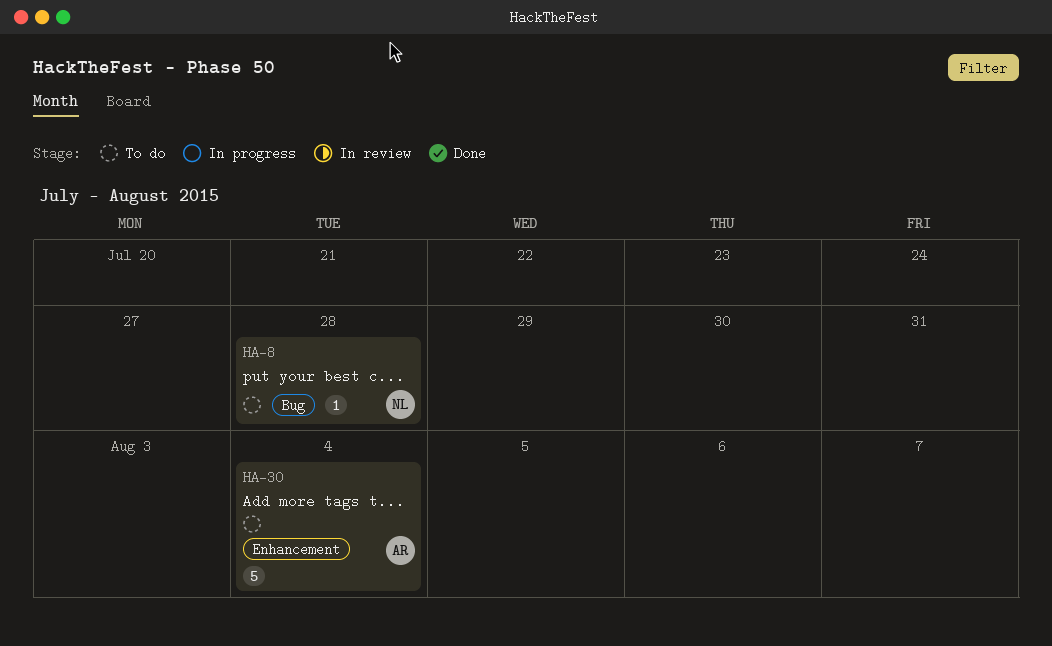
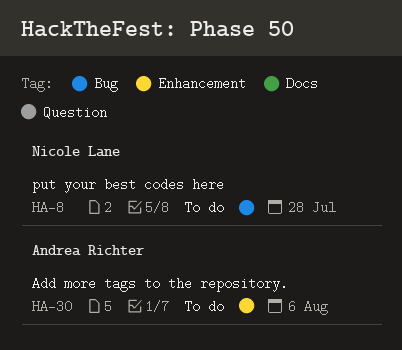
HA-30, due: Aug 4 -> Aug 6

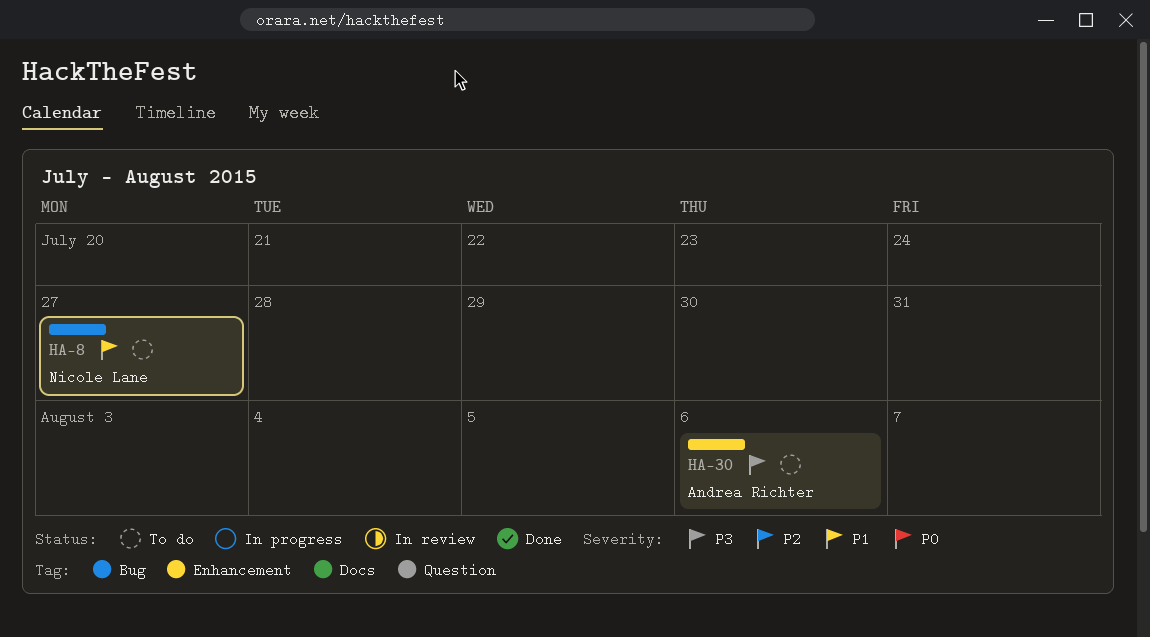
HA-8, due: Jul 28 -> Jul 27

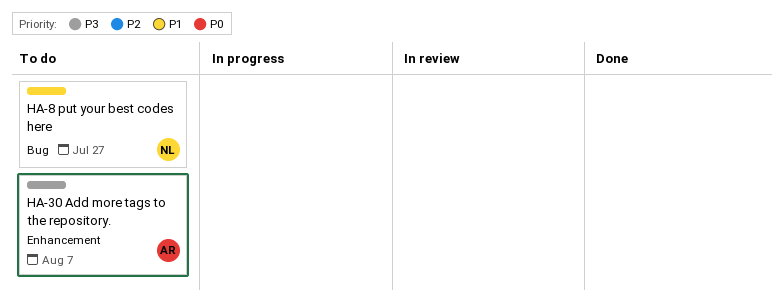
HA-30, due: Aug 6 -> Aug 7

